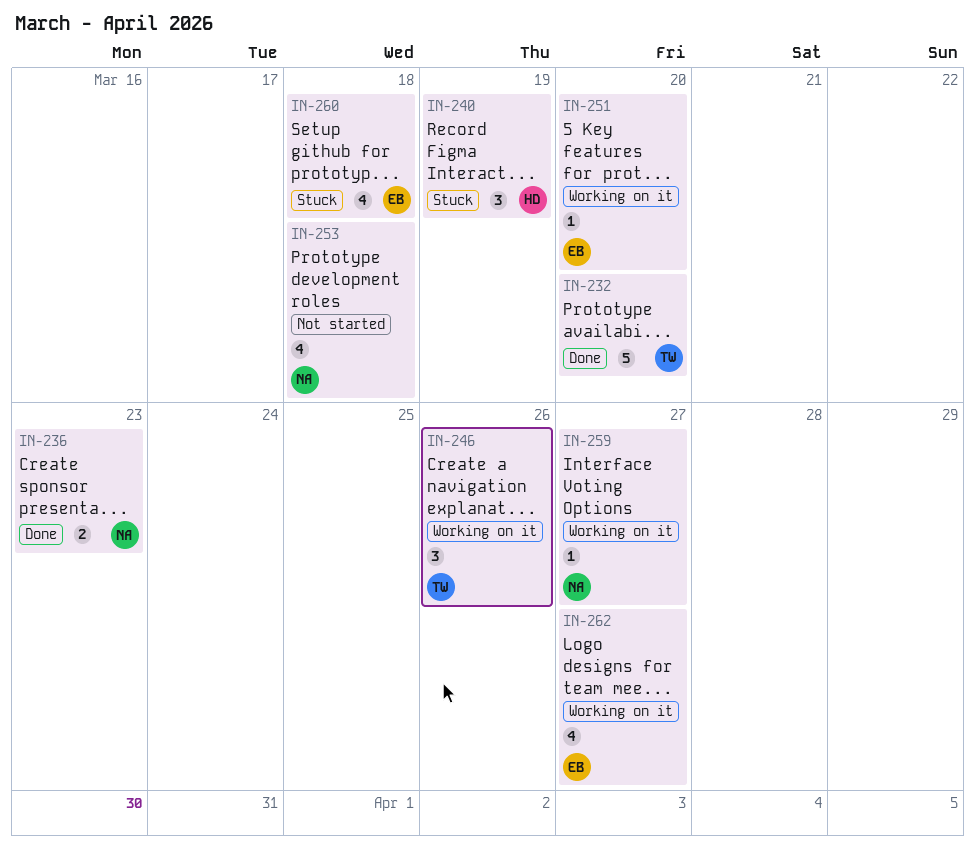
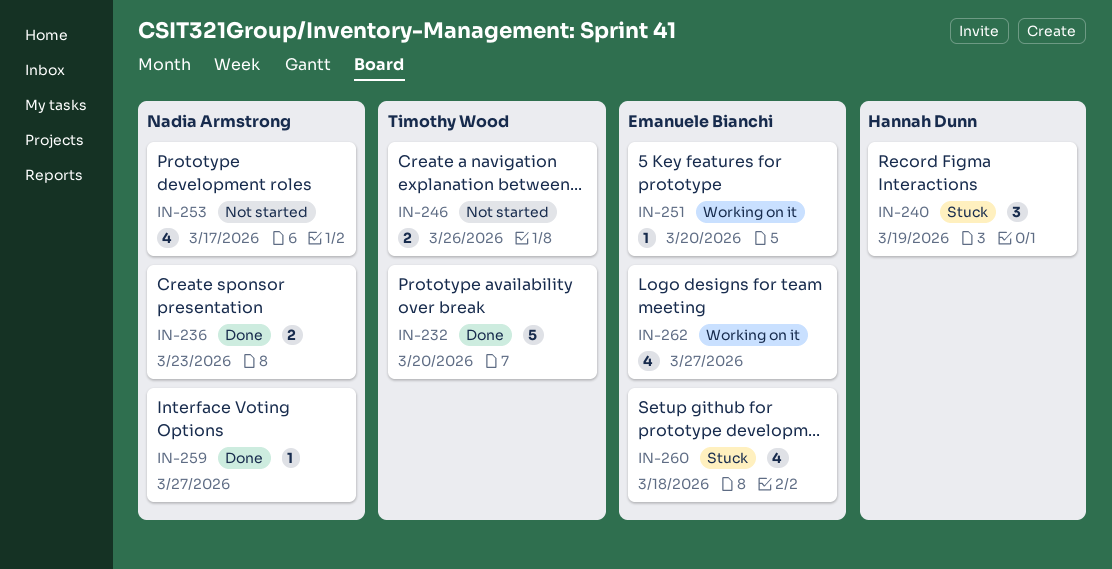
IN-246, status: Working on it -> Not started
IN-246, estimate: 3 -> 2
IN-253, due: Mar 18 -> Mar 17
IN-259, status: Working on it -> Done

